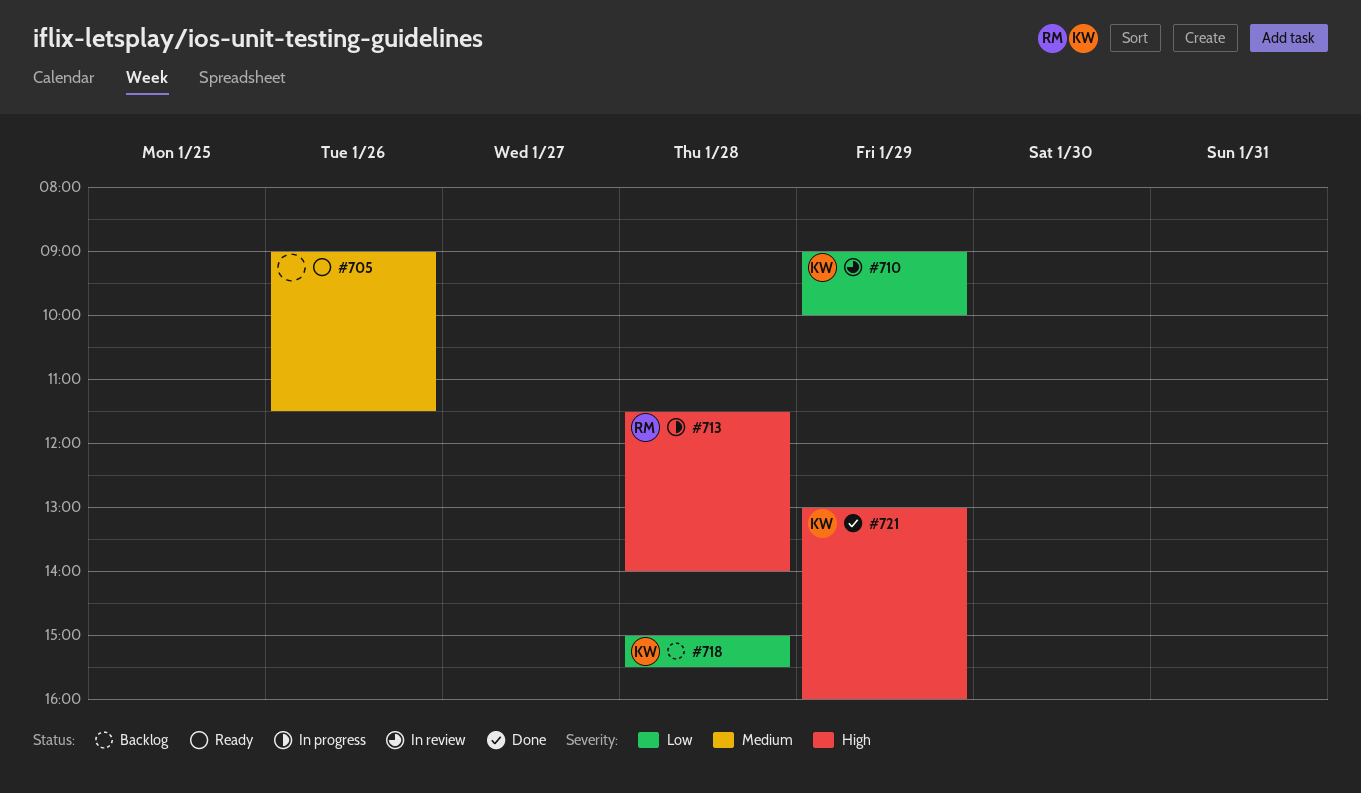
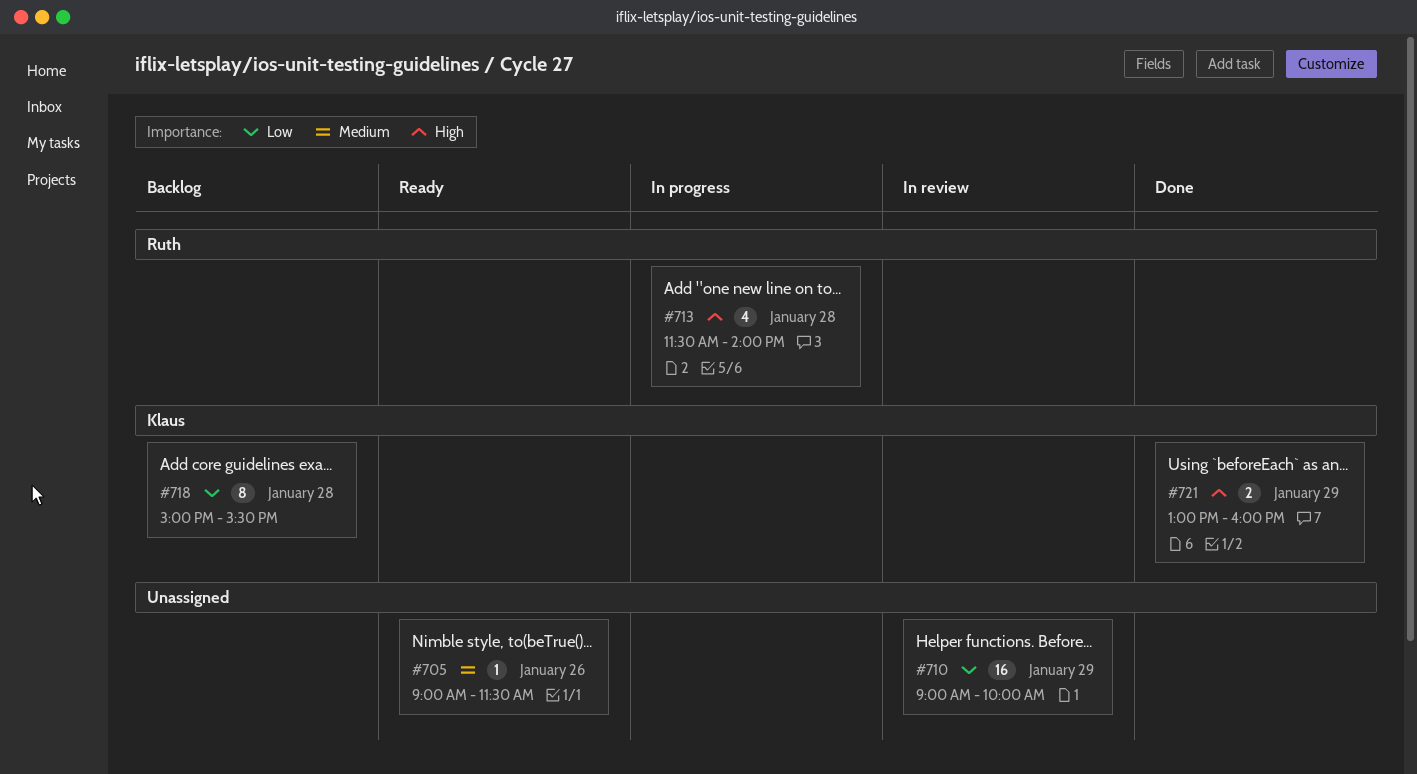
#710, owner: Klaus -> none

